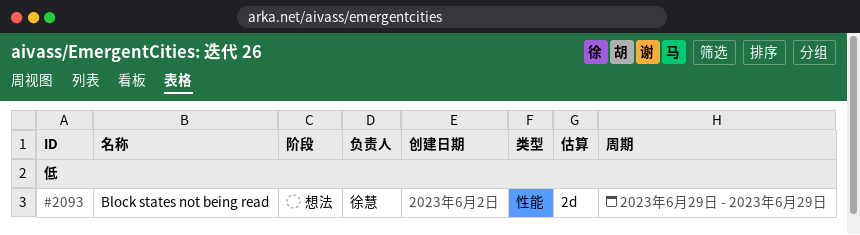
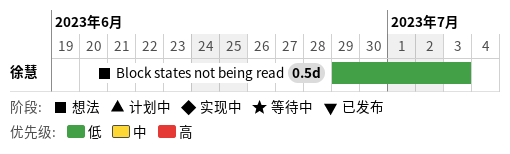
Block states not being read, estimate: 2d -> 0.5d
Block states not being read, due: Jun 29 -> Jul 3

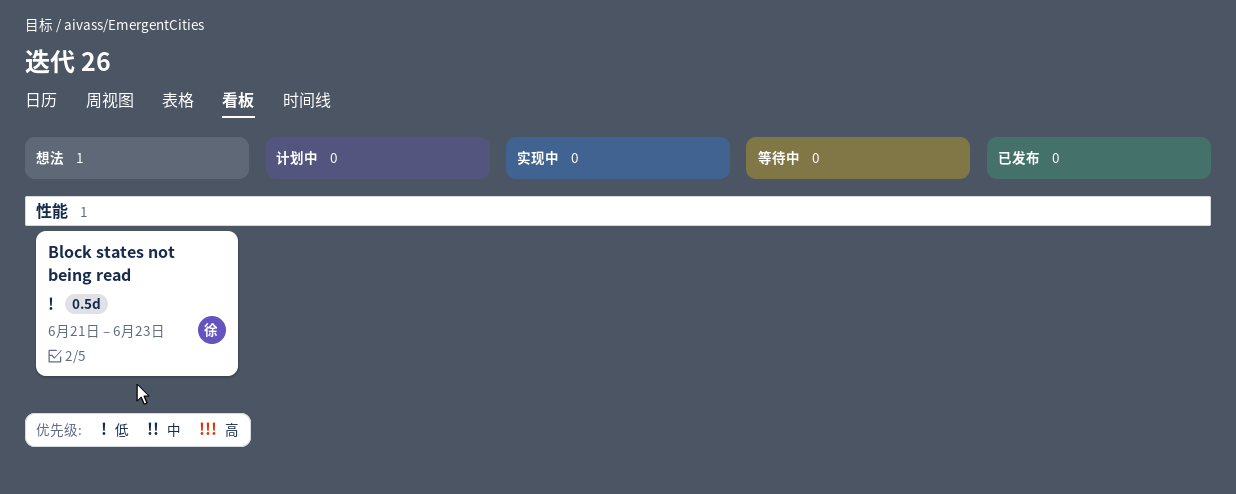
Block states not being read, start: Jun 29 -> Jun 21
Block states not being read, due: Jul 3 -> Jun 23

